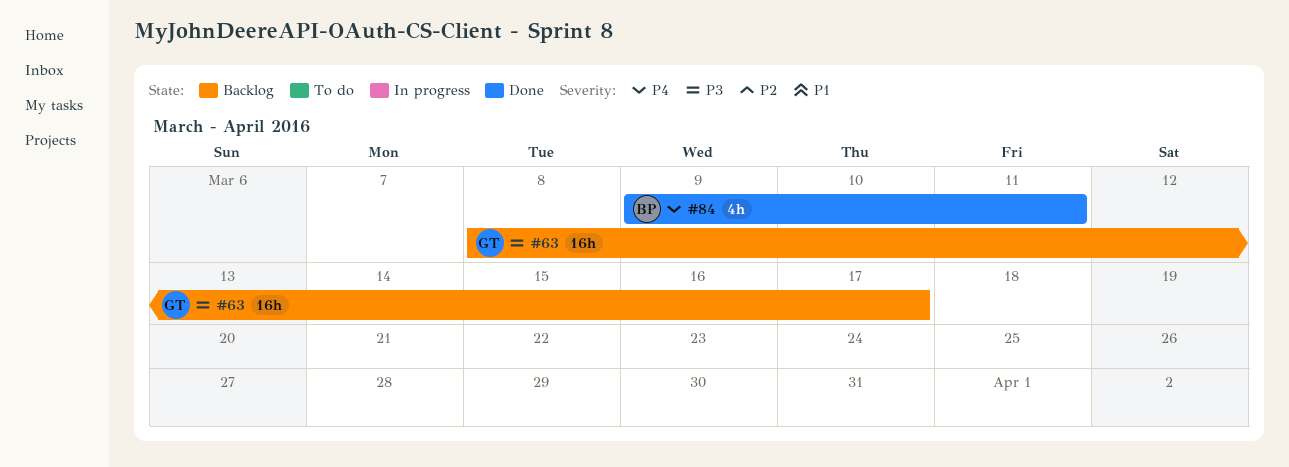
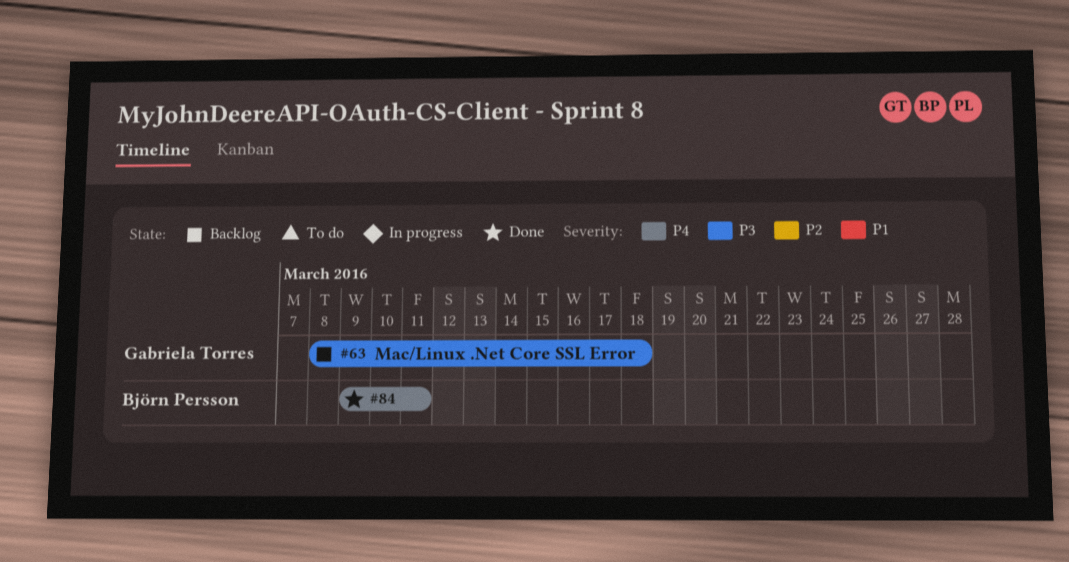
#63, due: Mar 17 -> Mar 18

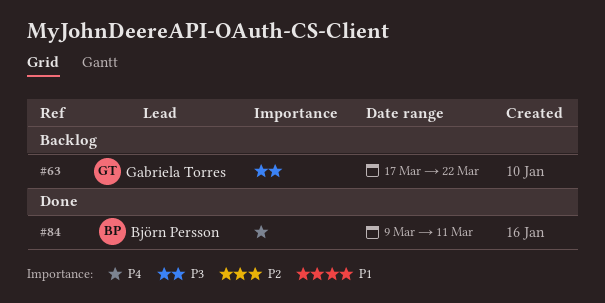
#63, start: Mar 8 -> Mar 17
#63, due: Mar 18 -> Mar 22

